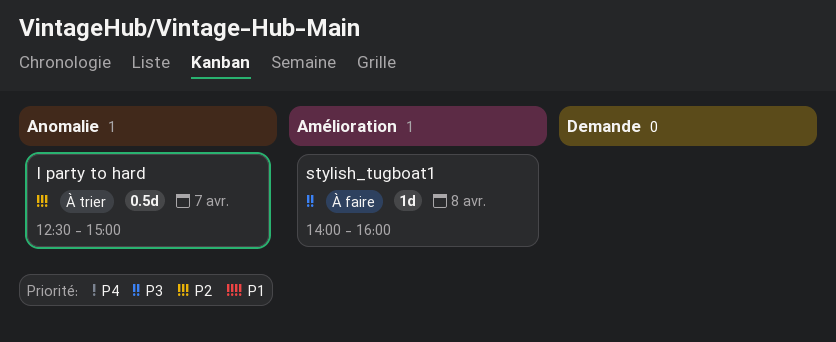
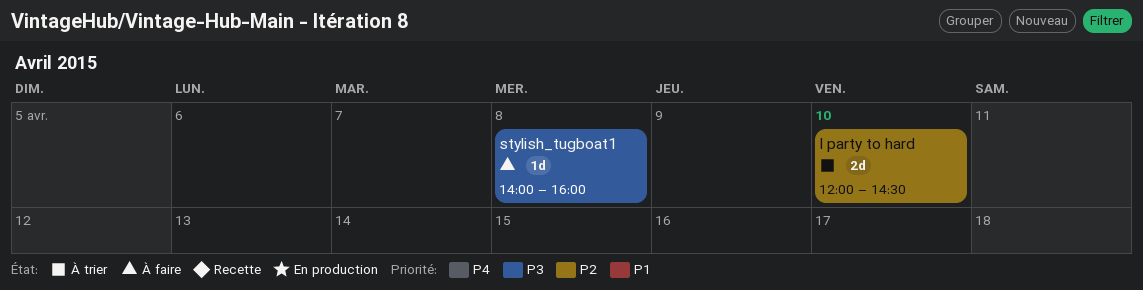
I party to hard, estimate: 0.5d -> 2d
I party to hard, day: Apr 7 -> Apr 10
I party to hard, begins: 12:30 -> 12:00
I party to hard, ends: 15:00 -> 14:30

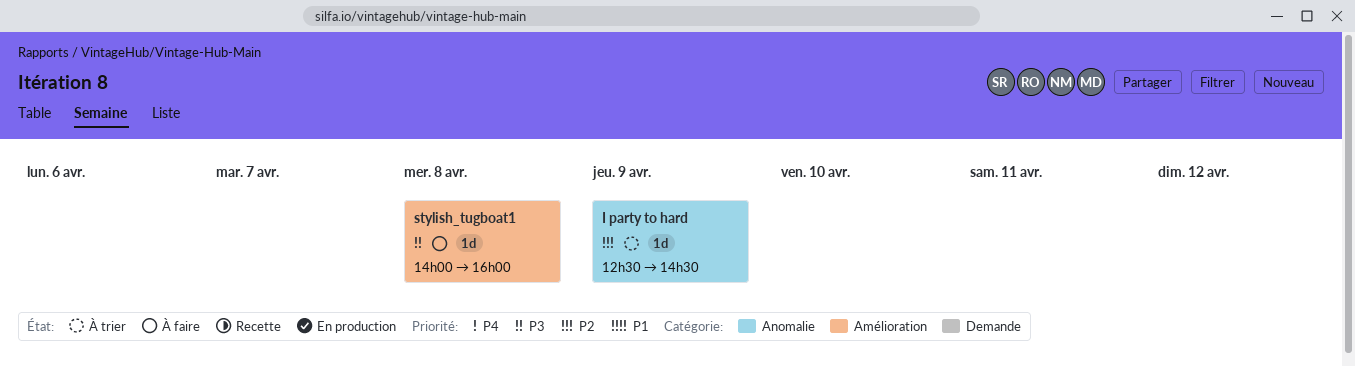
I party to hard, estimate: 2d -> 1d
I party to hard, day: Apr 10 -> Apr 9
I party to hard, begins: 12:00 -> 12:30

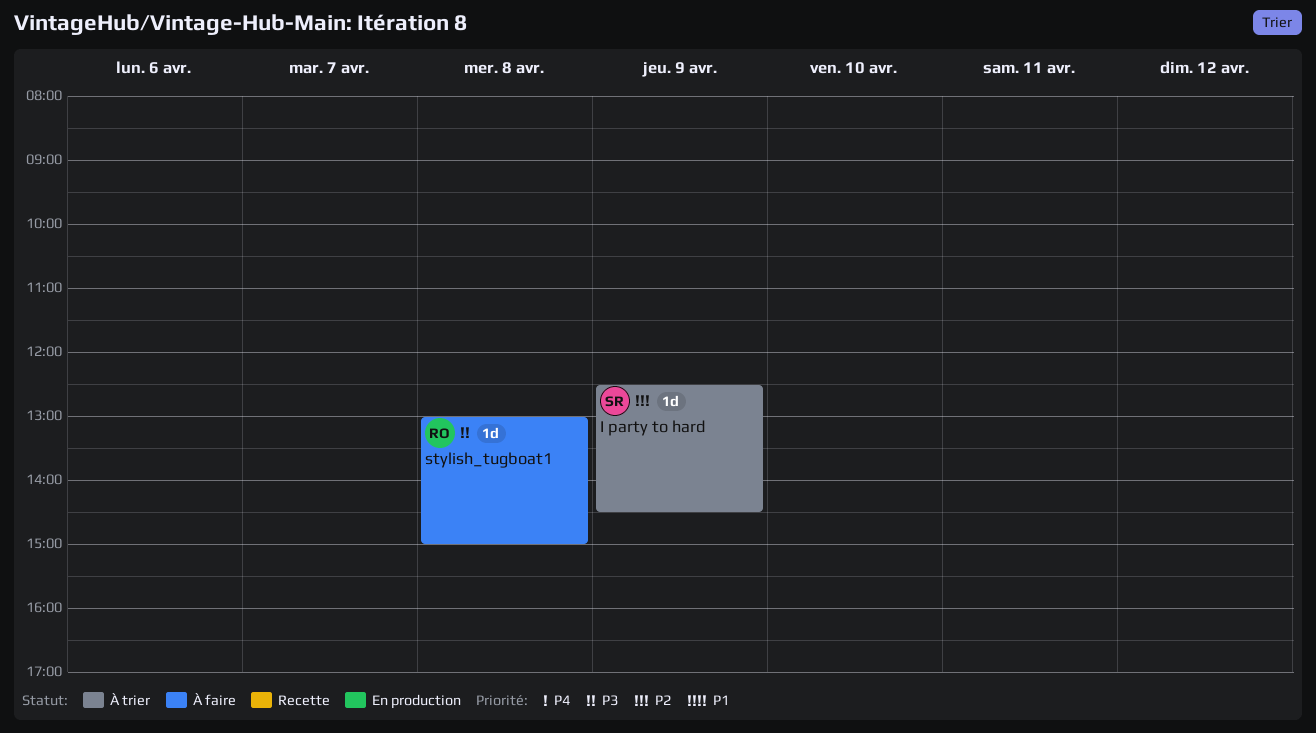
stylish_tugboat1, begins: 14:00 -> 13:00
stylish_tugboat1, ends: 16:00 -> 15:00

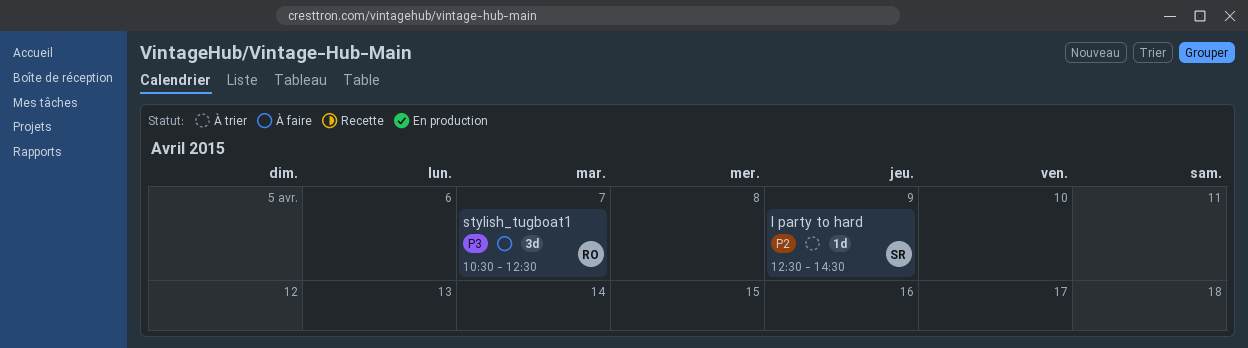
stylish_tugboat1, estimate: 1d -> 3d
stylish_tugboat1, day: Apr 8 -> Apr 7
stylish_tugboat1, begins: 13:00 -> 10:30
stylish_tugboat1, ends: 15:00 -> 12:30

